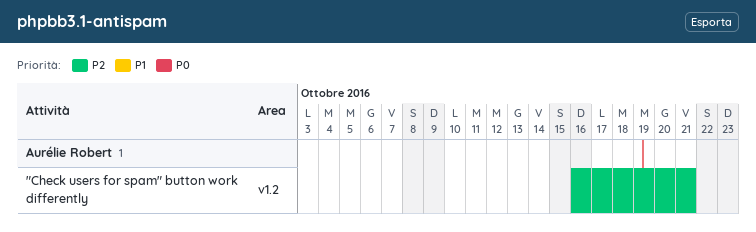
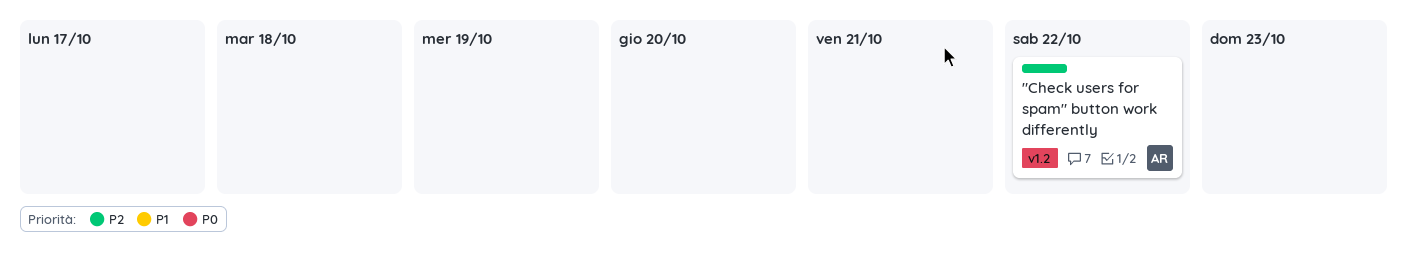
"Check users for spam" button work differently, due: Oct 21 -> Oct 22

